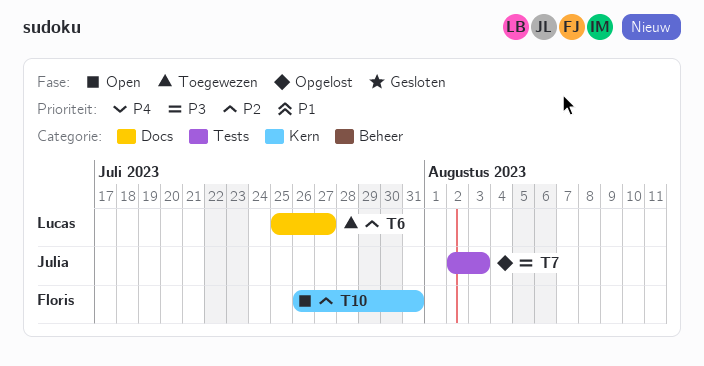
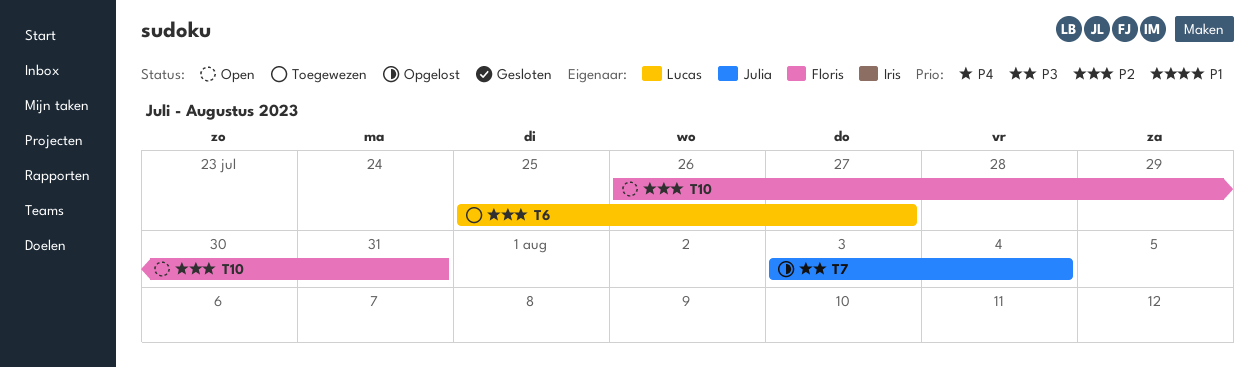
T7, start: Aug 2 -> Aug 3
T7, due: Aug 3 -> Aug 4

